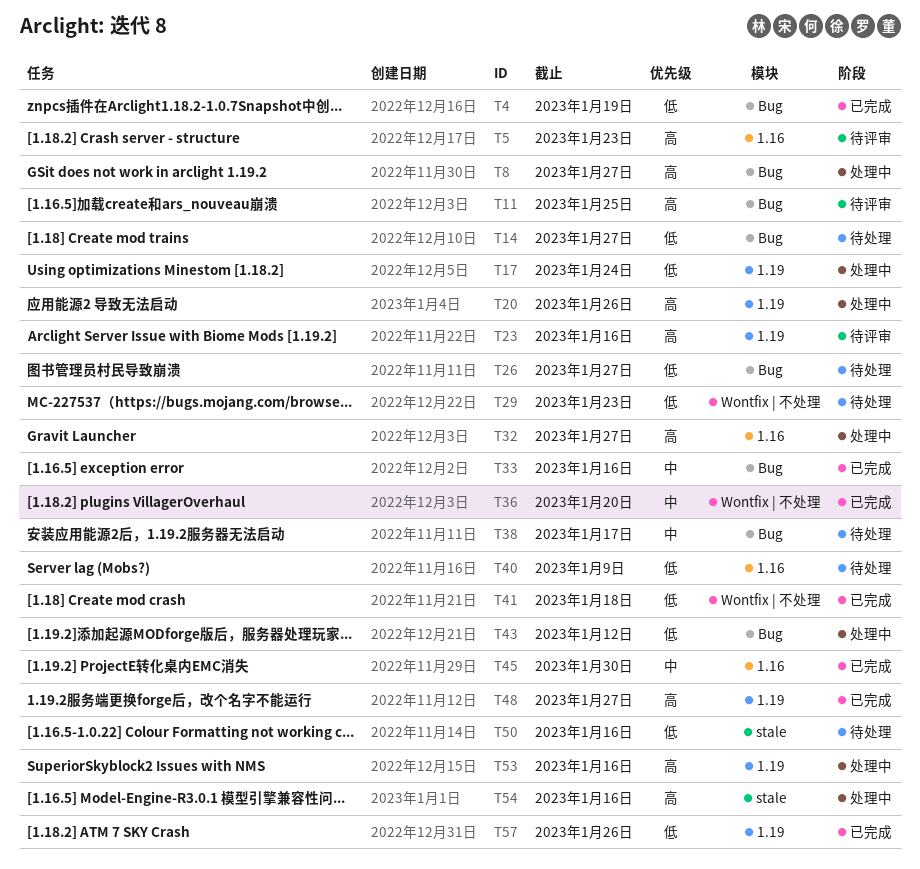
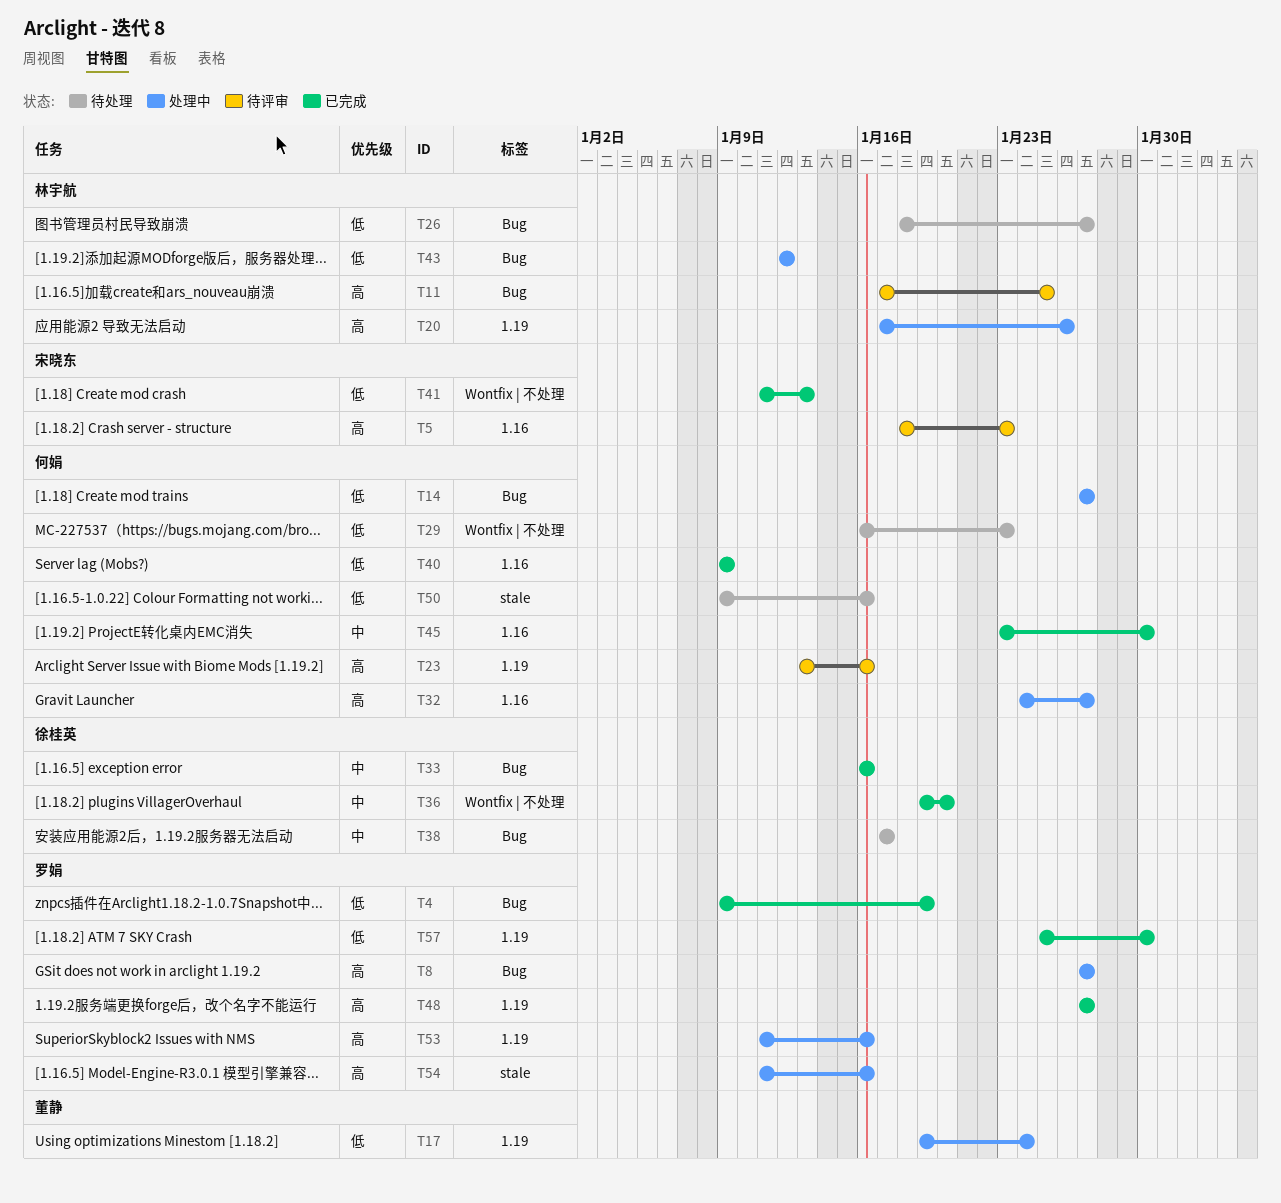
T14, status: 待处理 -> 处理中
T40, status: 待处理 -> 已完成
T41, due: Jan 18 -> Jan 13
T57, due: Jan 26 -> Jan 30

